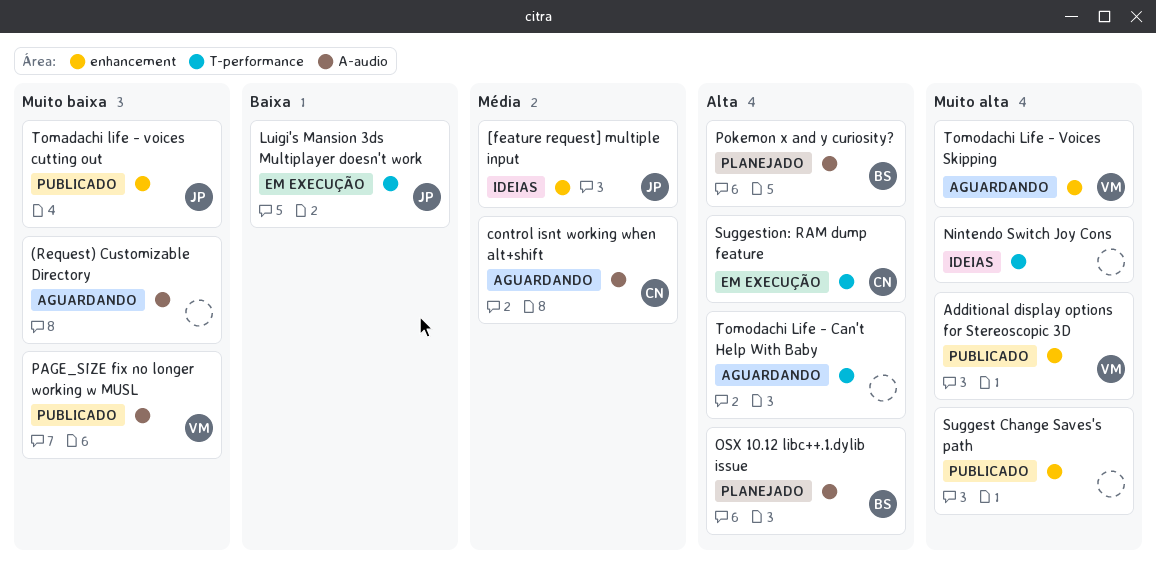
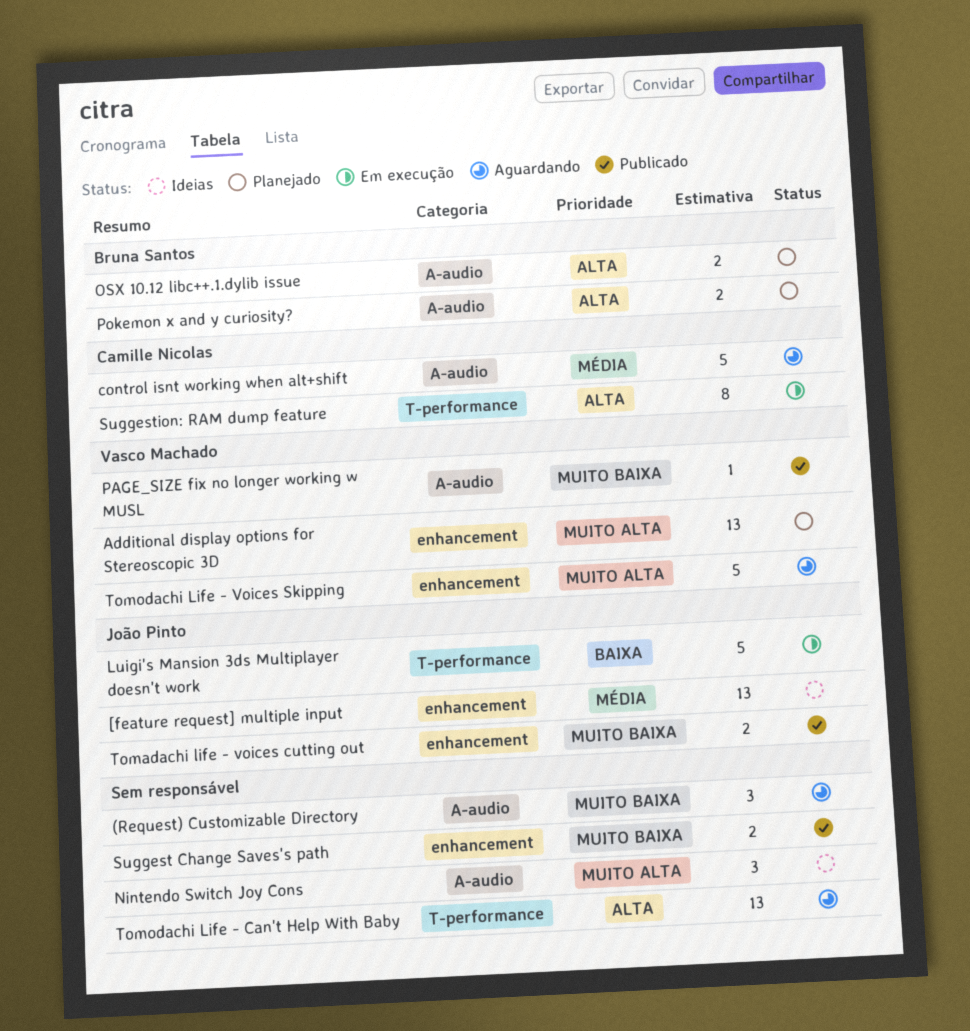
Additional display options for Stereoscopic 3D, status: Publicado -> Planejado
Nintendo Switch Joy Cons, label: T-performance -> A-audio
Suggest Change Saves's path, priority: Muito alta -> Muito baixa

